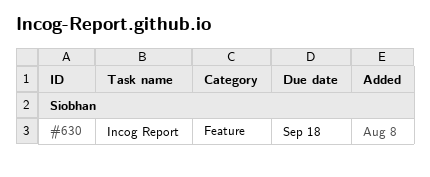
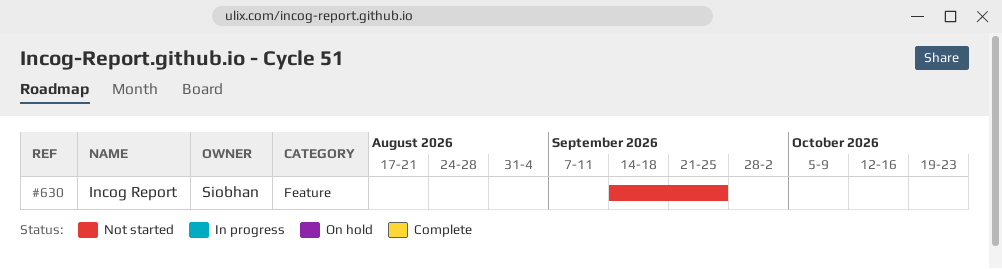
#630, due: Sep 18 -> Sep 25

